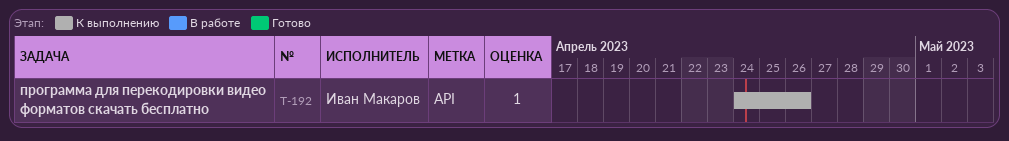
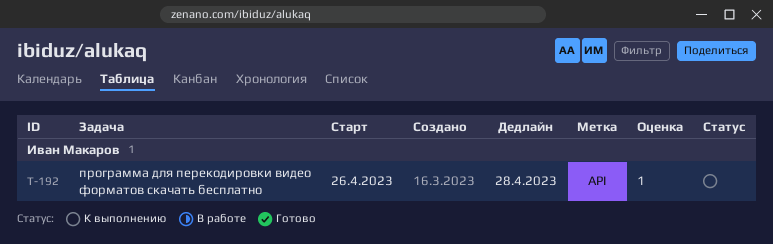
T-192, start: Apr 24 -> Apr 26
T-192, due: Apr 26 -> Apr 28

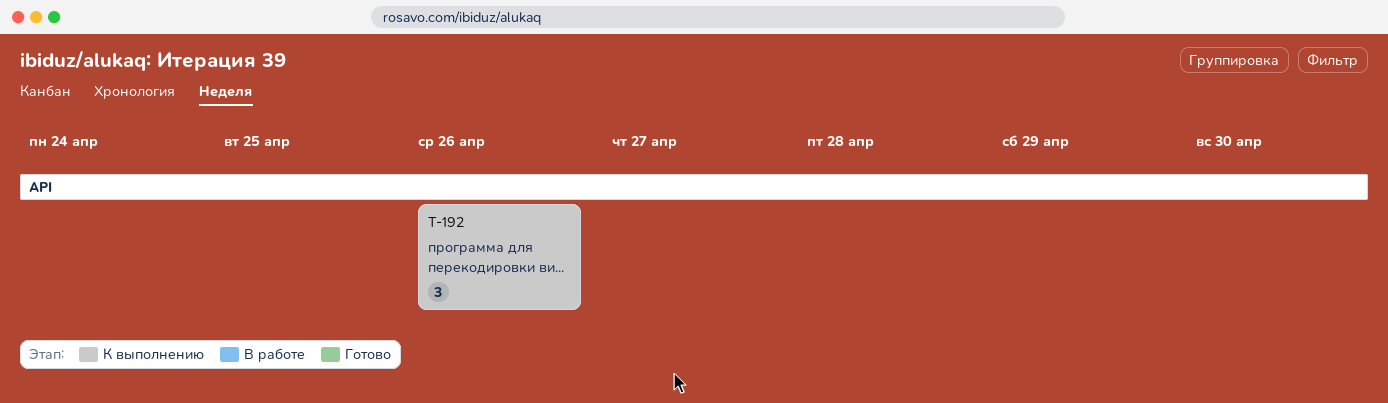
T-192, estimate: 1 -> 3
T-192, due: Apr 28 -> Apr 26

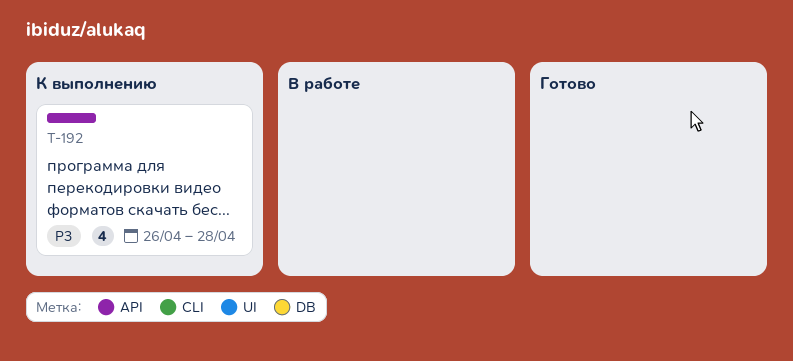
T-192, estimate: 3 -> 4
T-192, due: Apr 26 -> Apr 28

